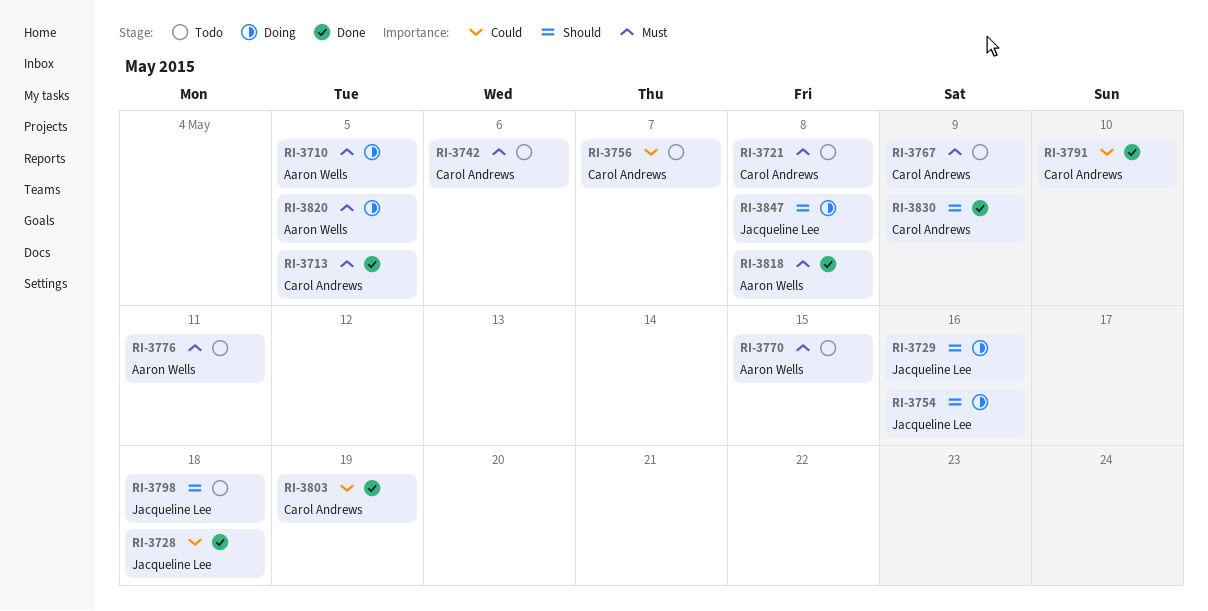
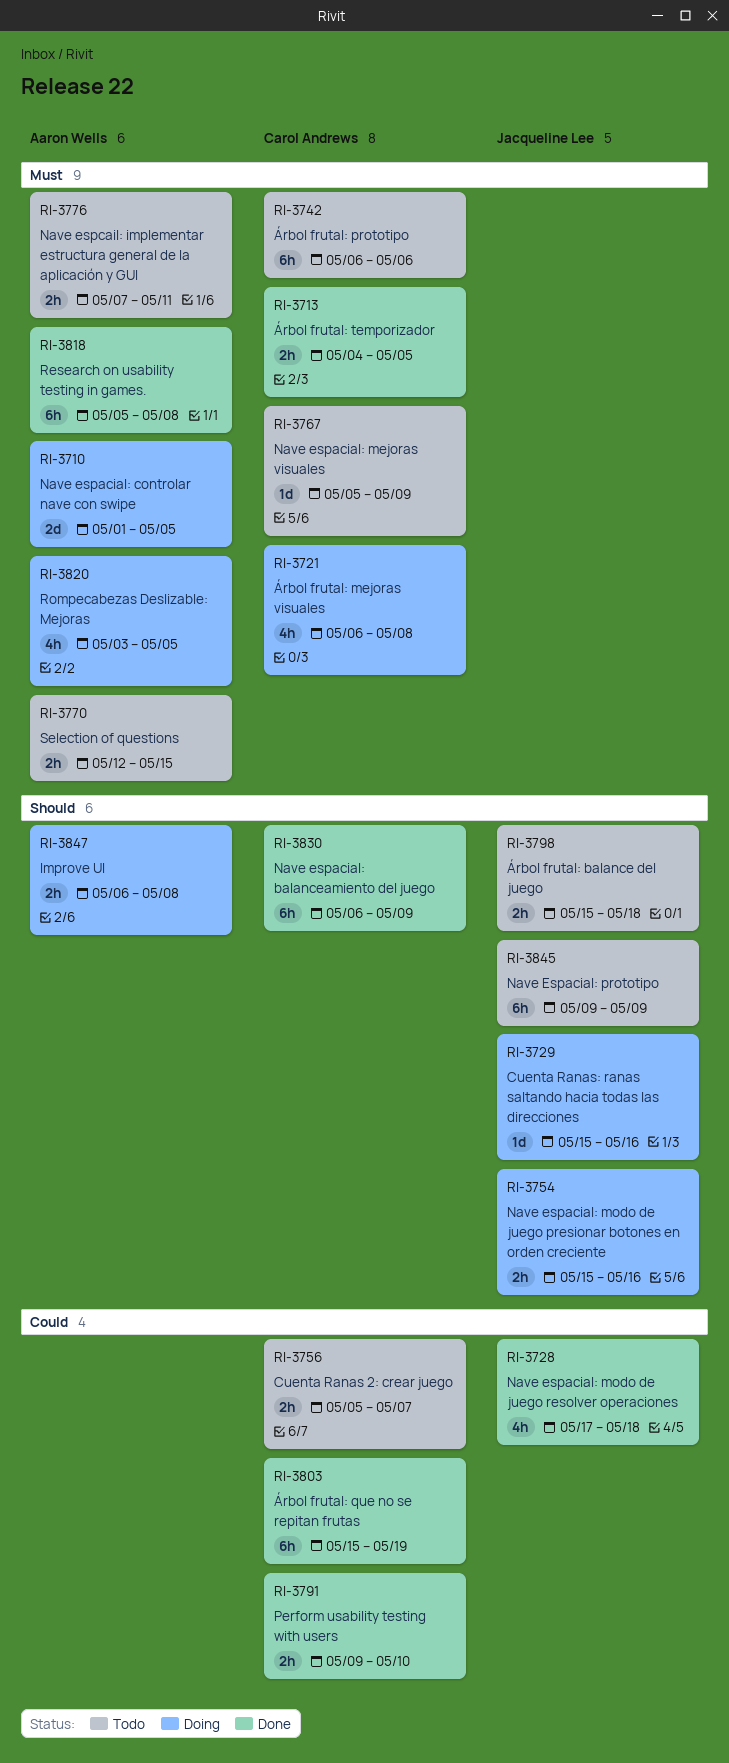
RI-3721, status: Todo -> Doing
RI-3845: none -> present
RI-3847, owner: Jacqueline Lee -> Aaron Wells

